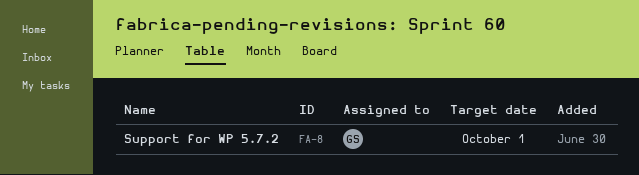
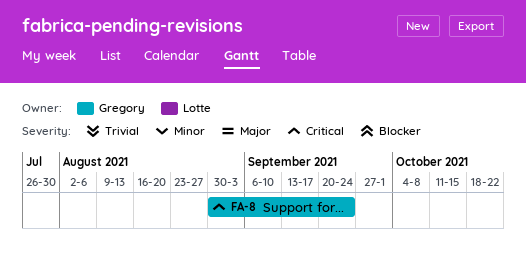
FA-8, due: Oct 1 -> Sep 24

